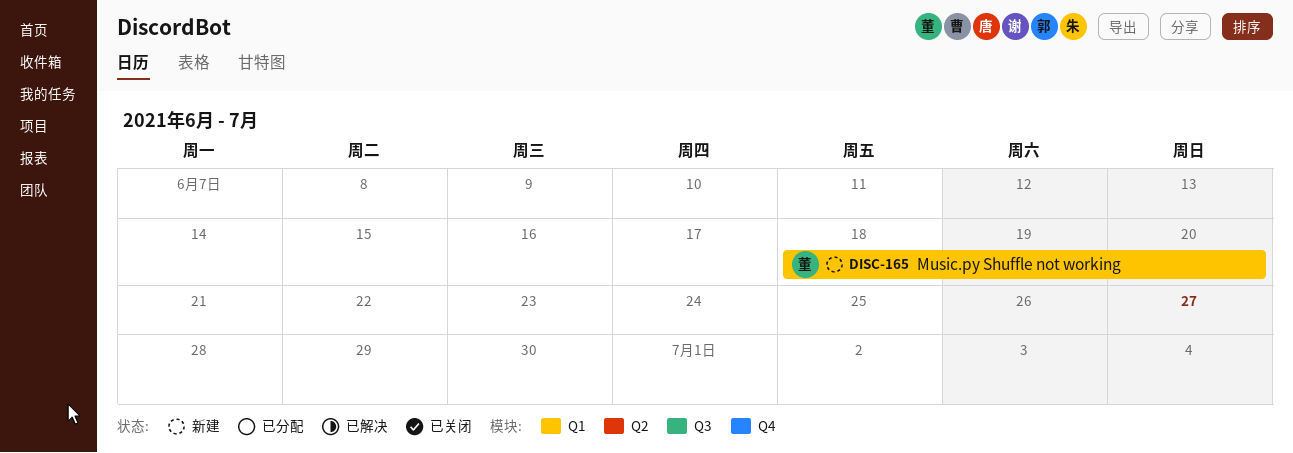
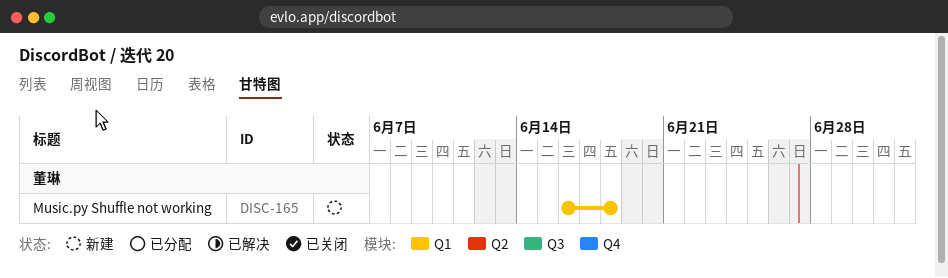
DISC-165, start: Jun 18 -> Jun 16
DISC-165, due: Jun 20 -> Jun 18

